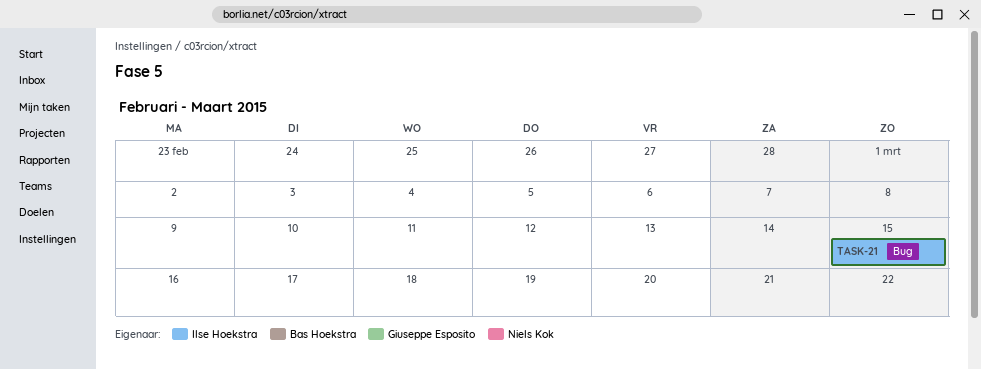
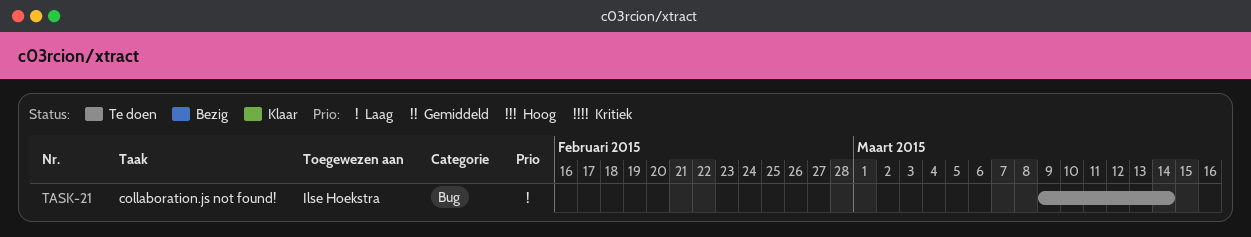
TASK-21, due: Mar 15 -> Mar 14

